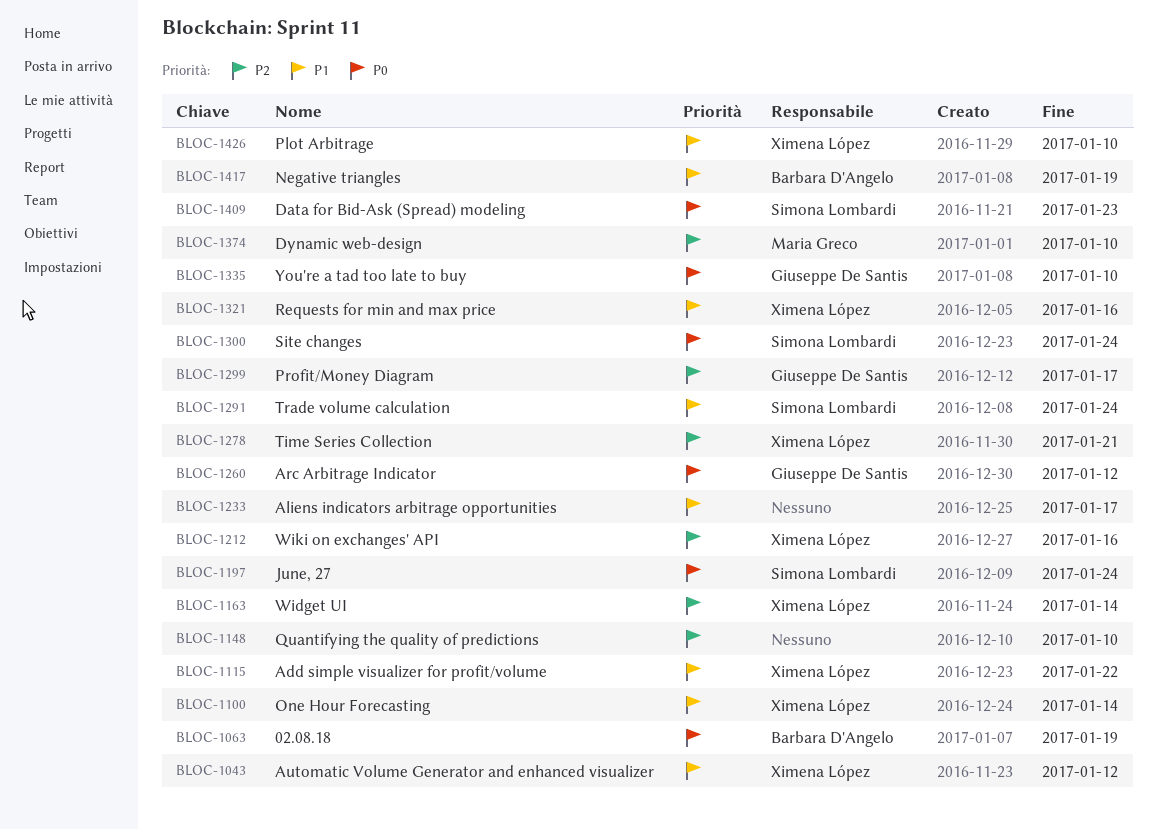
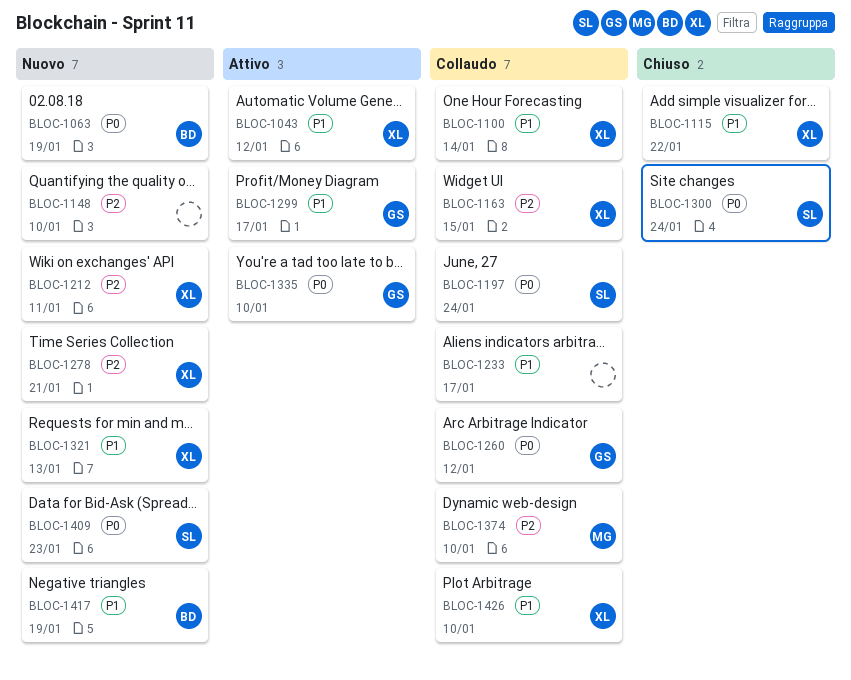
BLOC-1163, due: Jan 14 -> Jan 15
BLOC-1212, due: Jan 16 -> Jan 11
BLOC-1291: present -> none
BLOC-1299, priority: P2 -> P1
BLOC-1321, due: Jan 16 -> Jan 13

